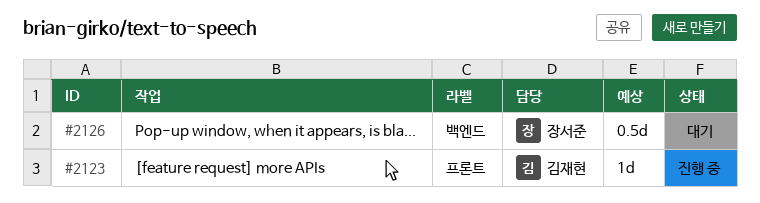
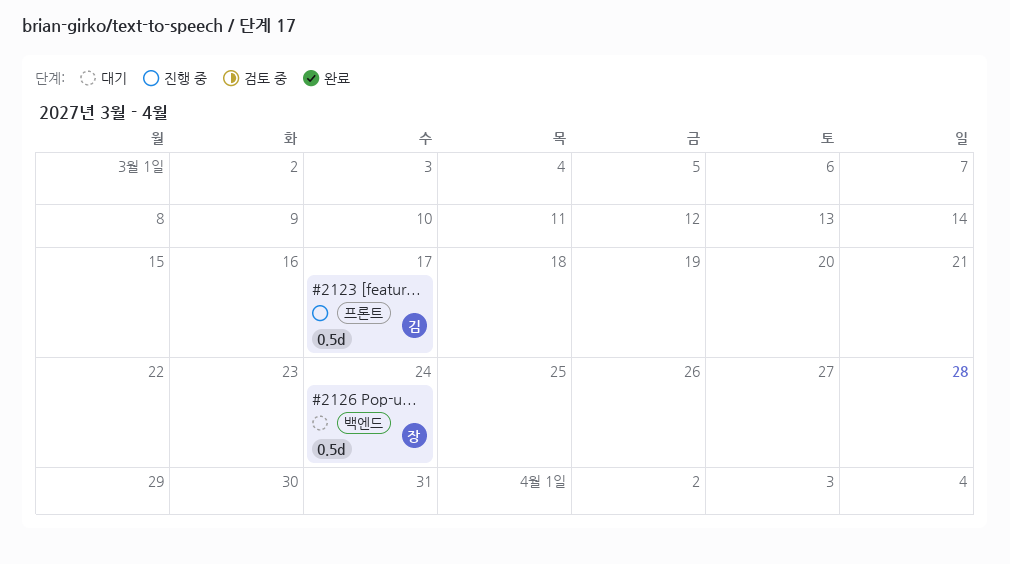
#2123, estimate: 1d -> 0.5d

